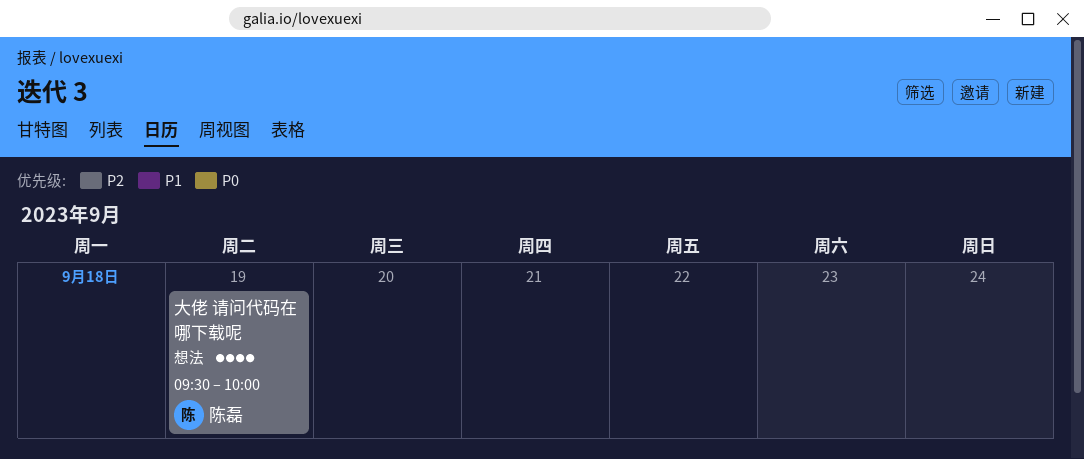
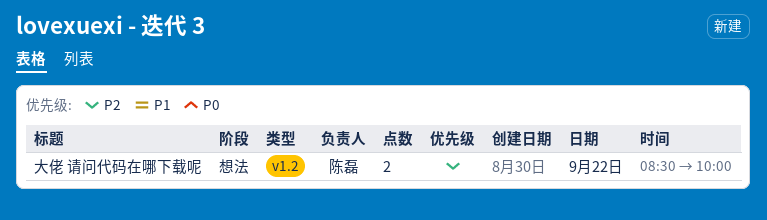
大佬 请问代码在哪下载呢, estimate: 4 -> 2
大佬 请问代码在哪下载呢, day: Sep 19 -> Sep 22
大佬 请问代码在哪下载呢, begins: 09:30 -> 08:30

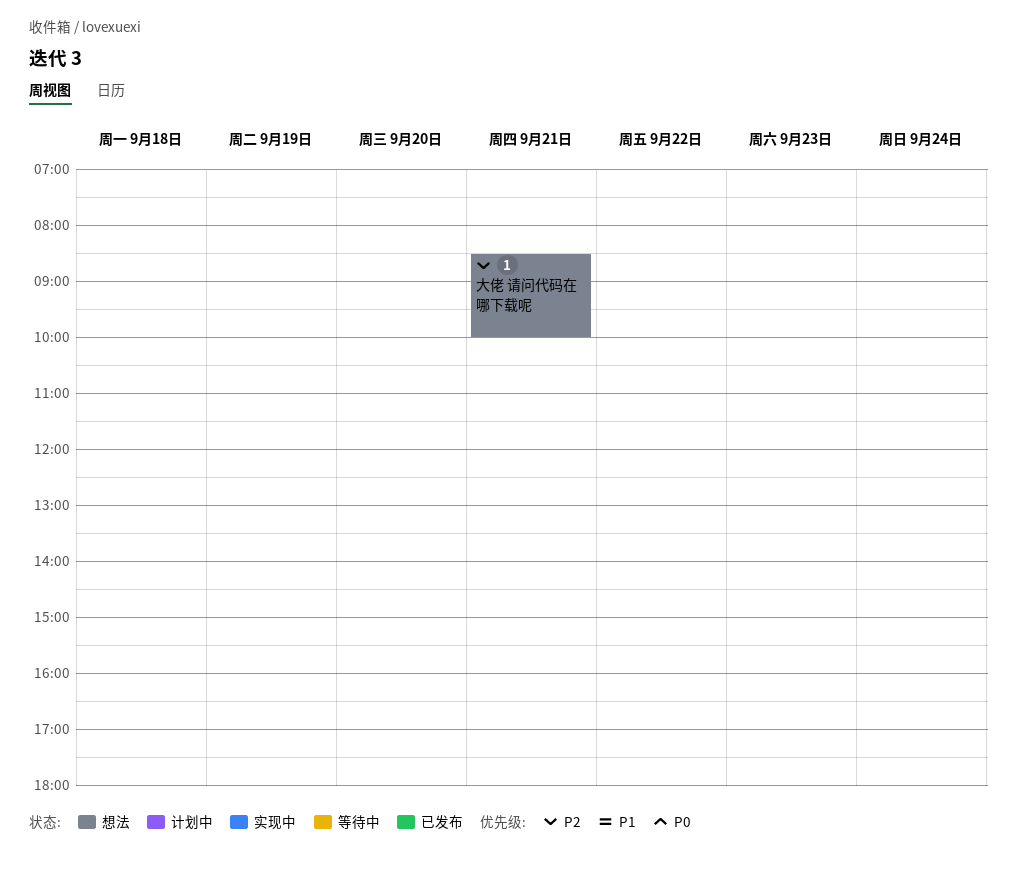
大佬 请问代码在哪下载呢, estimate: 2 -> 1
大佬 请问代码在哪下载呢, day: Sep 22 -> Sep 21

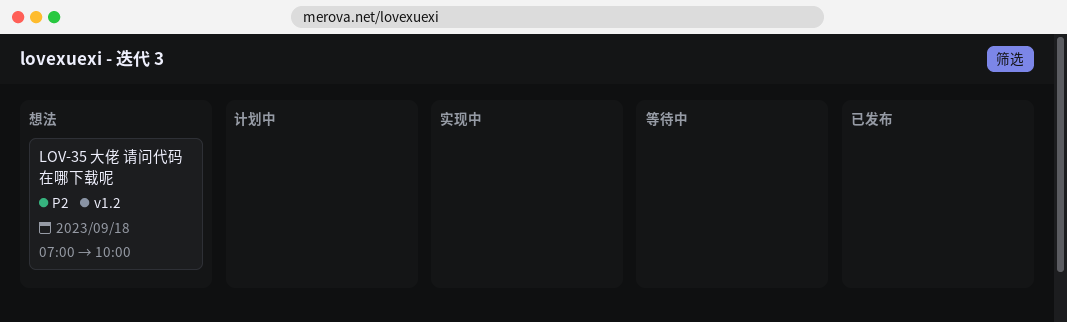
大佬 请问代码在哪下载呢, day: Sep 21 -> Sep 18
大佬 请问代码在哪下载呢, begins: 08:30 -> 07:00

